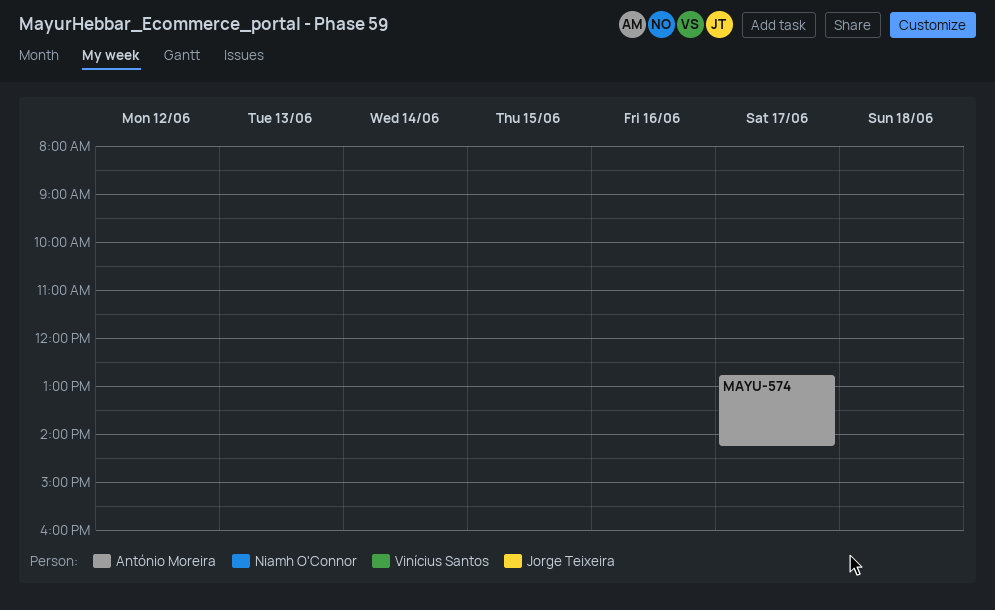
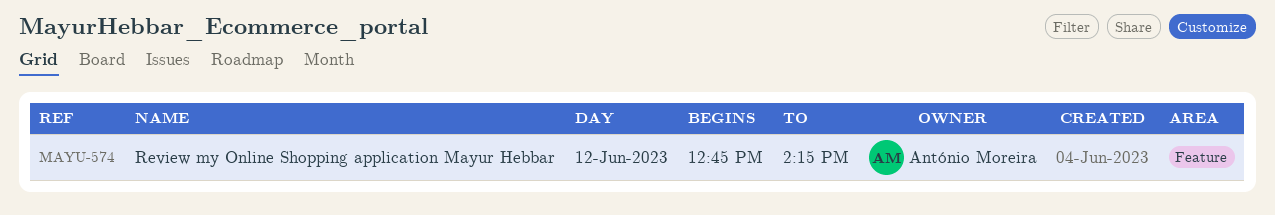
MAYU-574, day: Jun 17 -> Jun 12

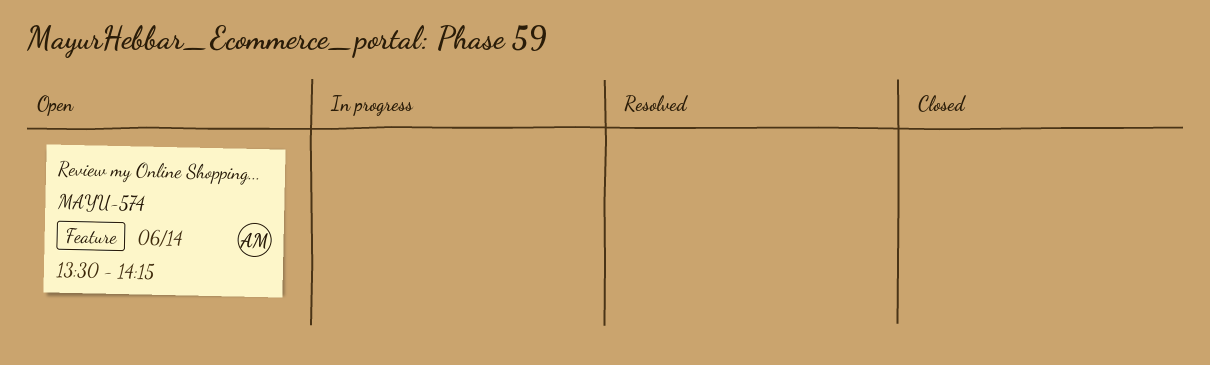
MAYU-574, day: Jun 12 -> Jun 14
MAYU-574, begins: 12:45 -> 13:30

